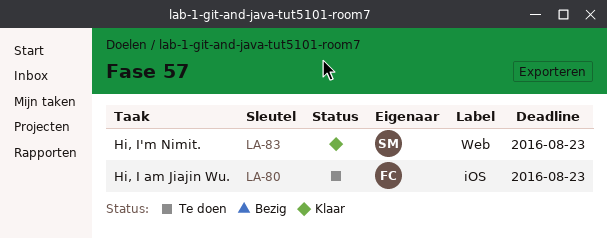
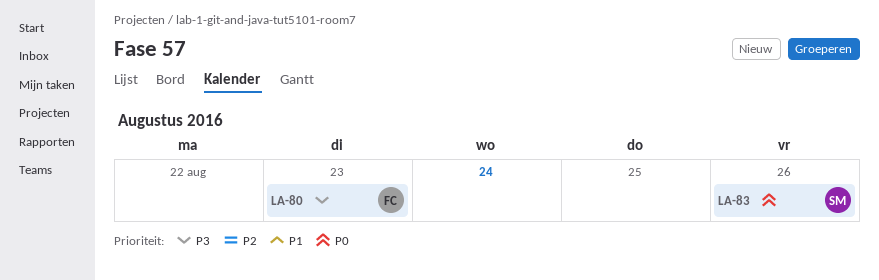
LA-83, due: Aug 23 -> Aug 26

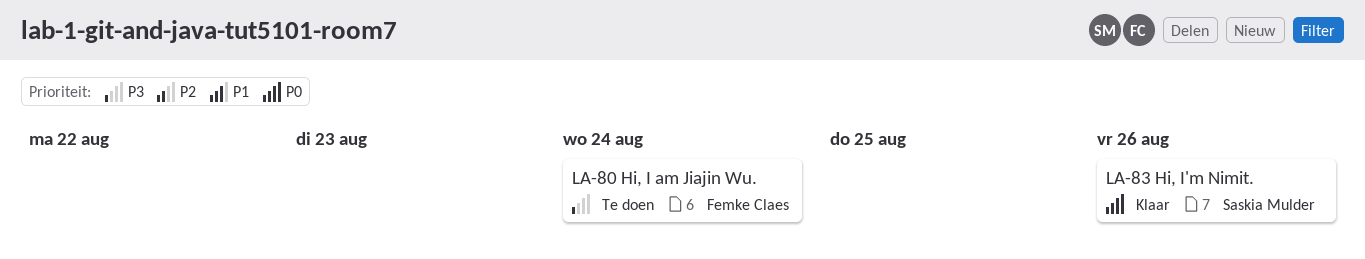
LA-80, due: Aug 23 -> Aug 24

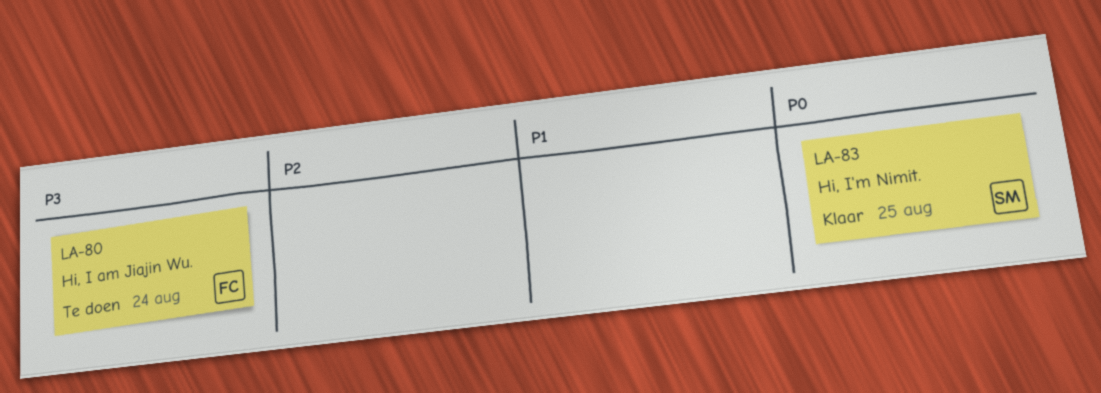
LA-83, due: Aug 26 -> Aug 25

